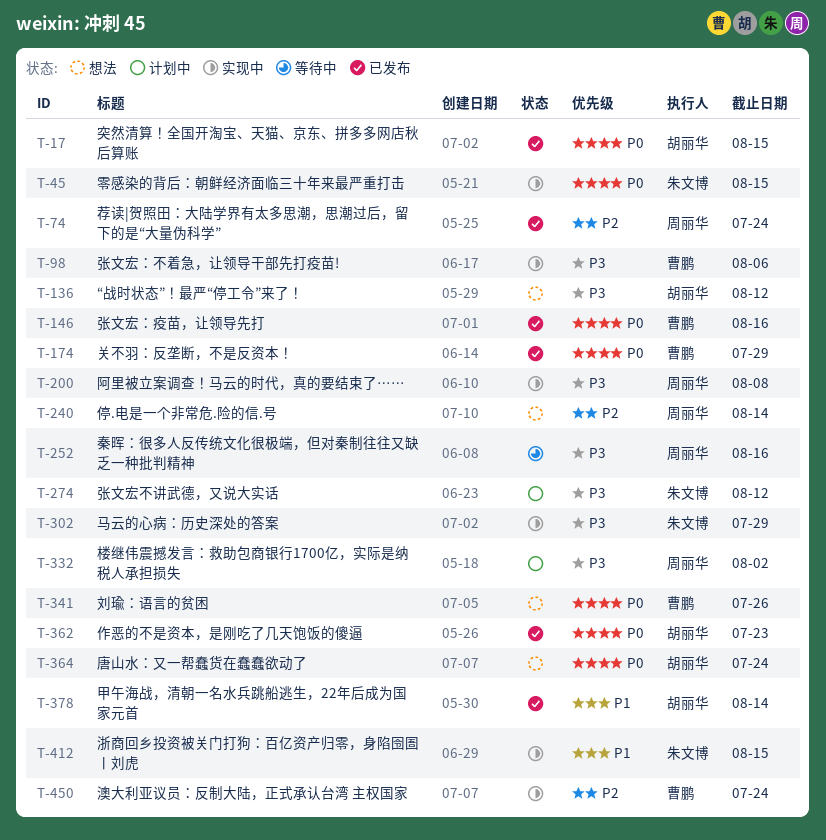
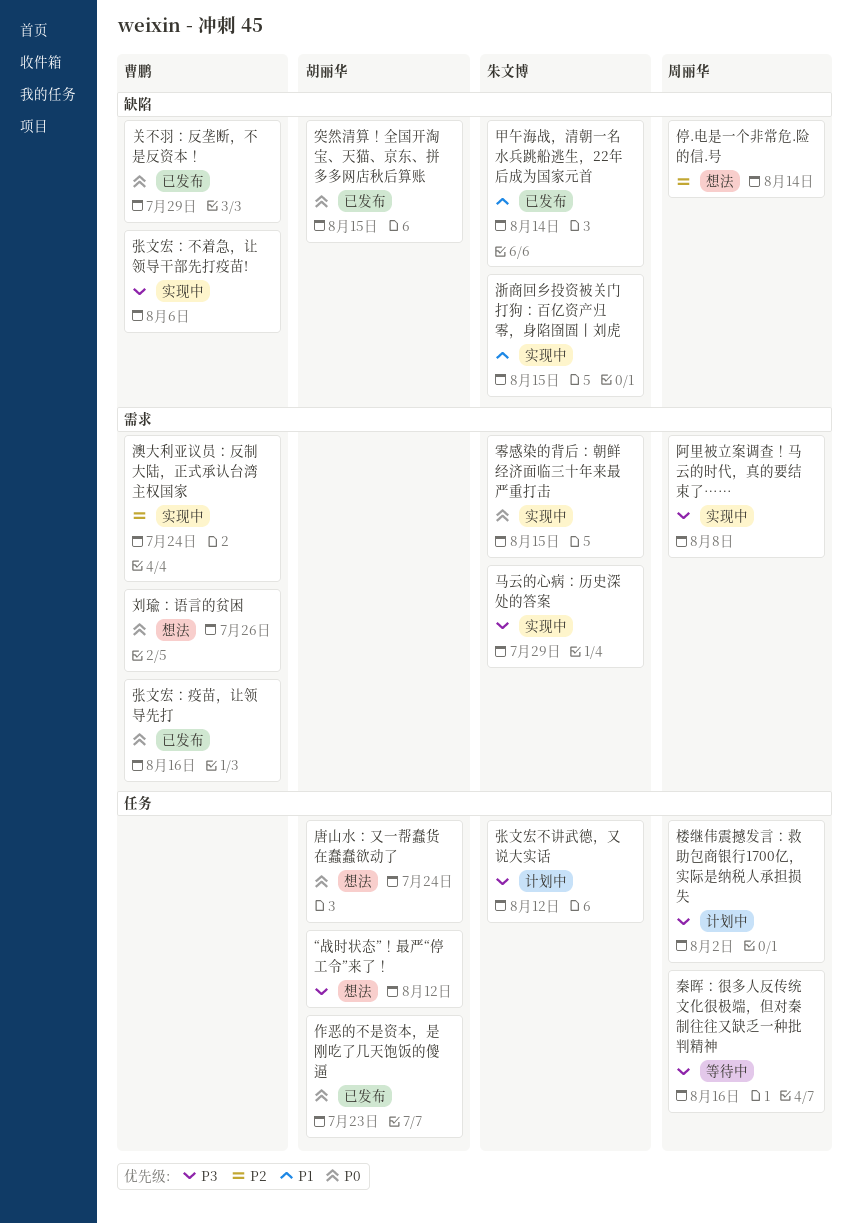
甲午海战，清朝一名水兵跳船逃生，22年后成为国家元首, owner: 胡丽华 -> 朱文博
荐读|贺照田：大陆学界有太多思潮，思潮过后，留下的是“大量伪科学”: present -> none

